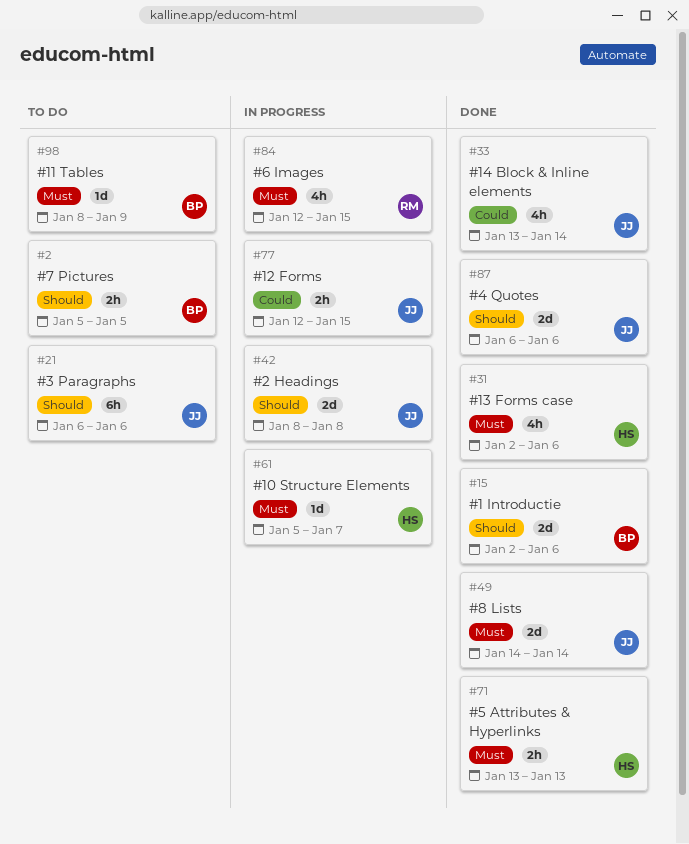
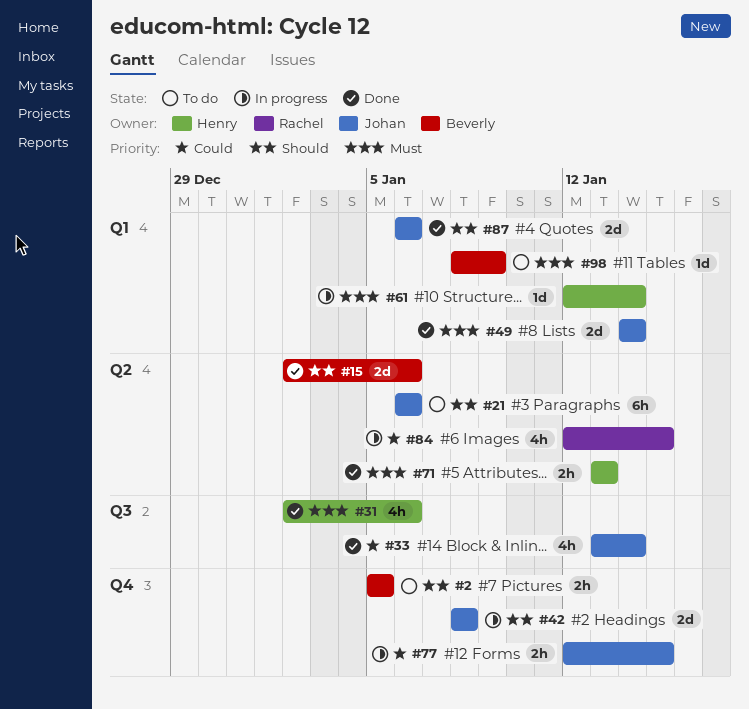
#61, start: Jan 5 -> Jan 12
#61, due: Jan 7 -> Jan 14
#84, priority: Must -> Could

